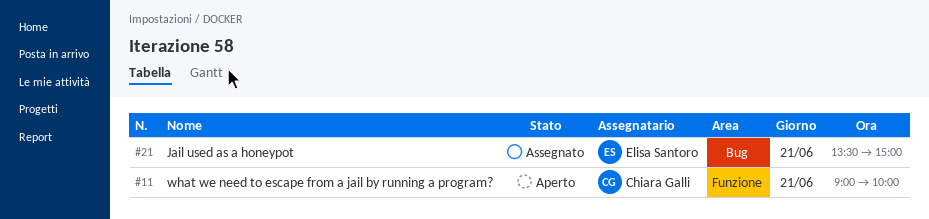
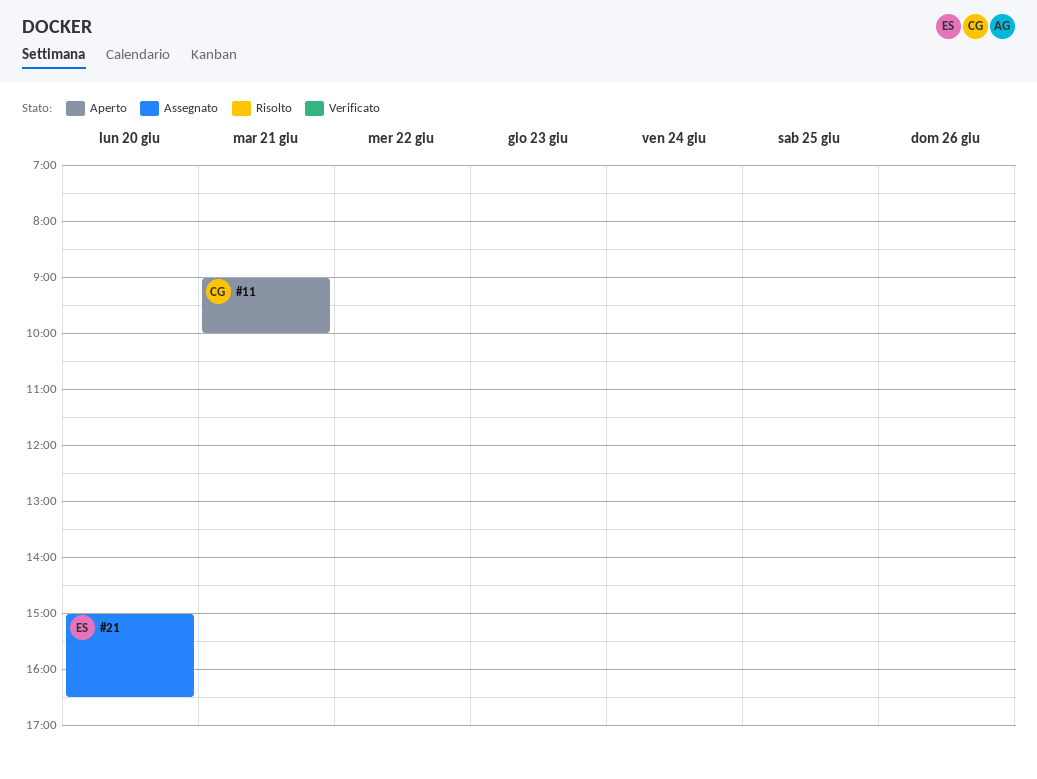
#21, day: Jun 21 -> Jun 20
#21, begins: 13:30 -> 15:00
#21, ends: 15:00 -> 16:30

